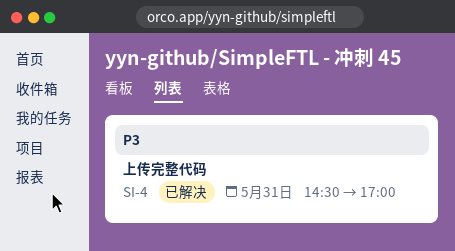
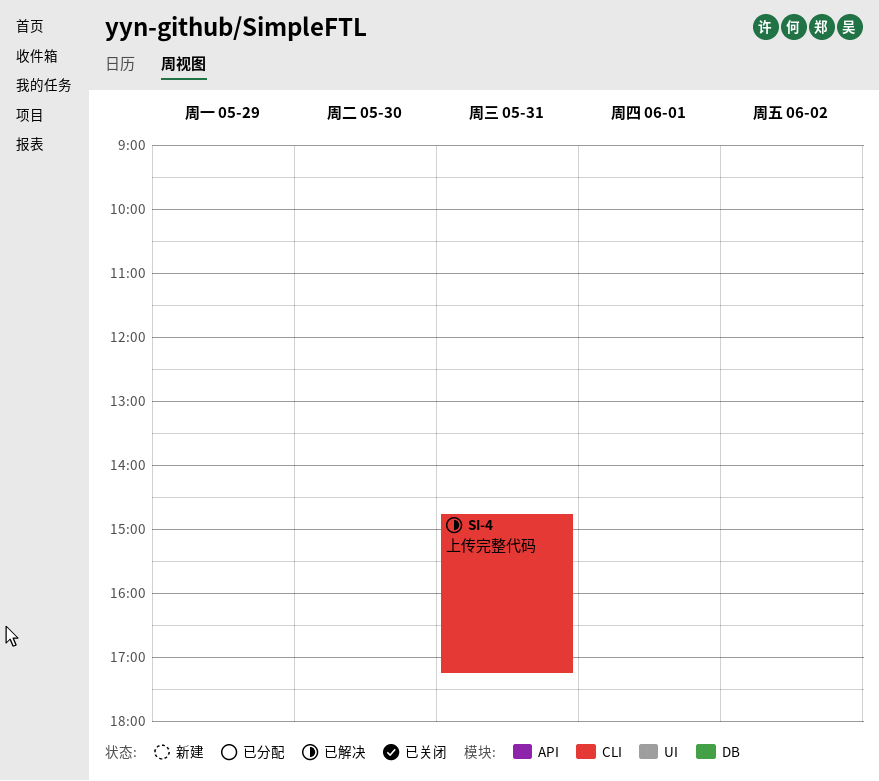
SI-4, begins: 14:30 -> 14:45
SI-4, ends: 17:00 -> 17:15

